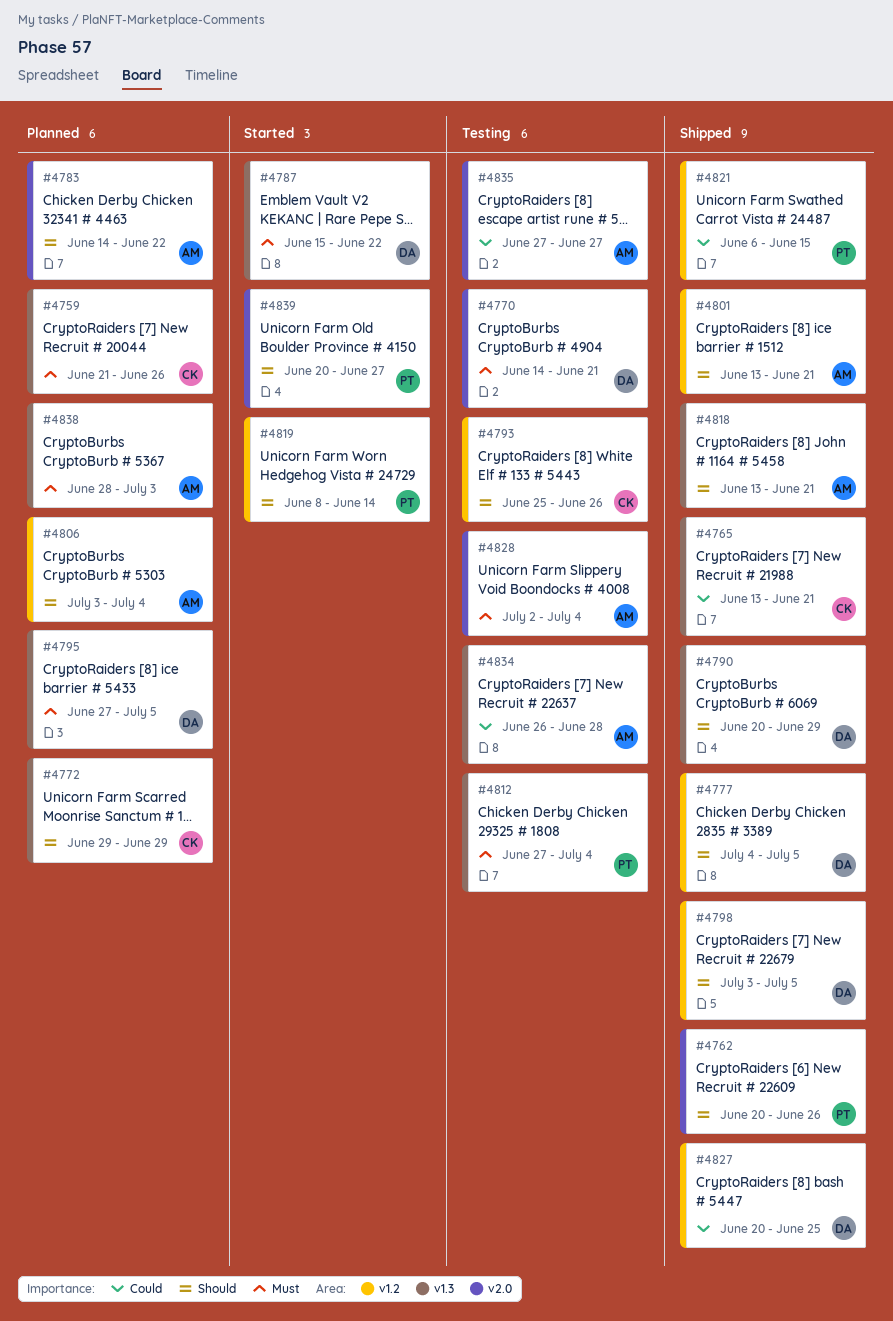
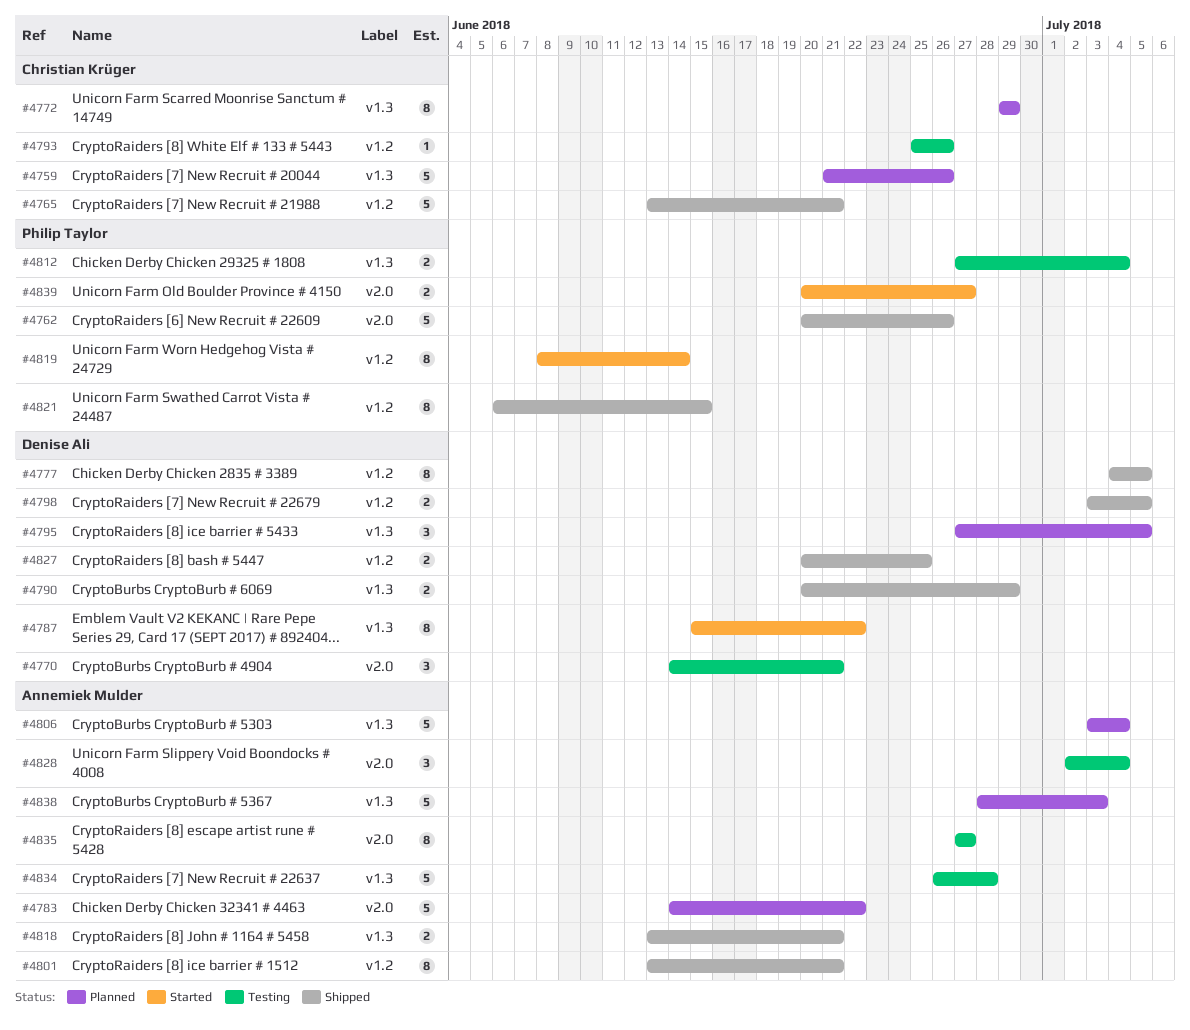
#4765, label: v1.3 -> v1.2
#4806, label: v1.2 -> v1.3

